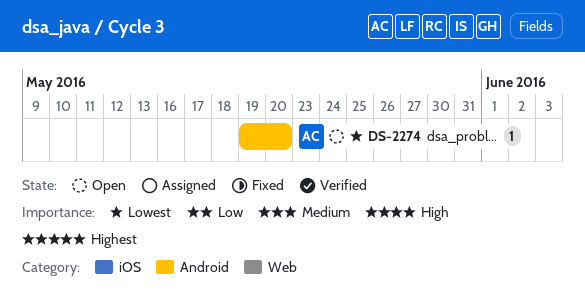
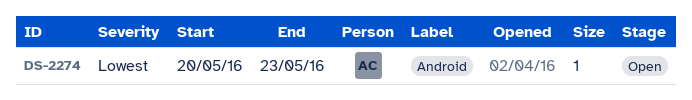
DS-2274, start: May 19 -> May 20
DS-2274, due: May 20 -> May 23

